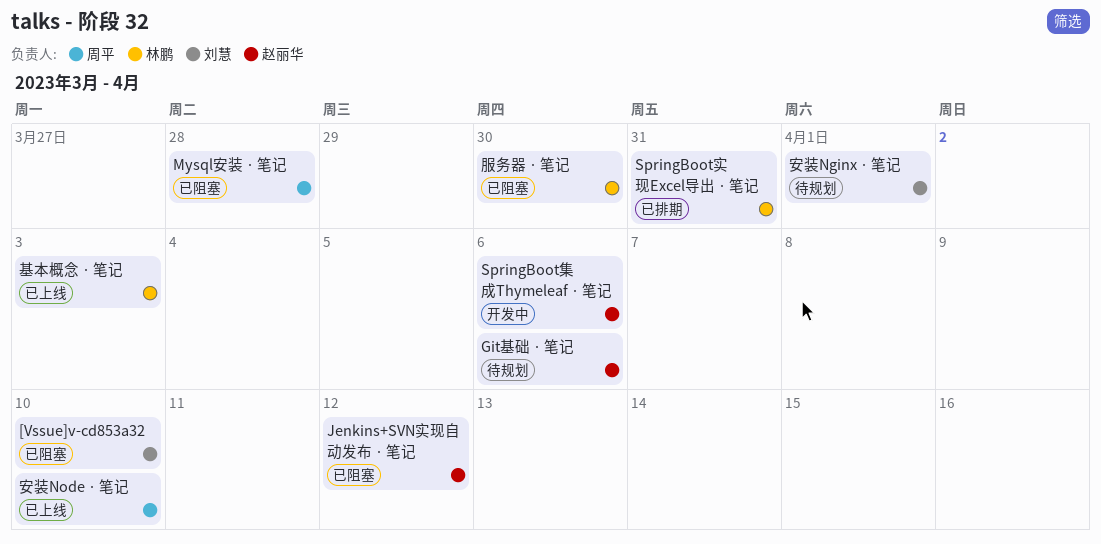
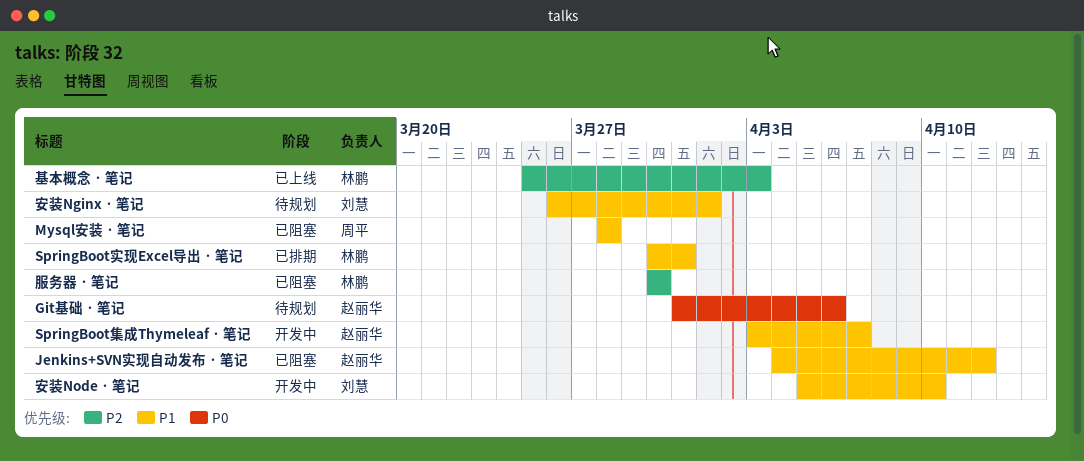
[Vssue]v-cd853a32: present -> none
SpringBoot集成Thymeleaf · 笔记, due: Apr 6 -> Apr 7
安装Node · 笔记, status: 已上线 -> 开发中
安装Node · 笔记, owner: 周平 -> 刘慧

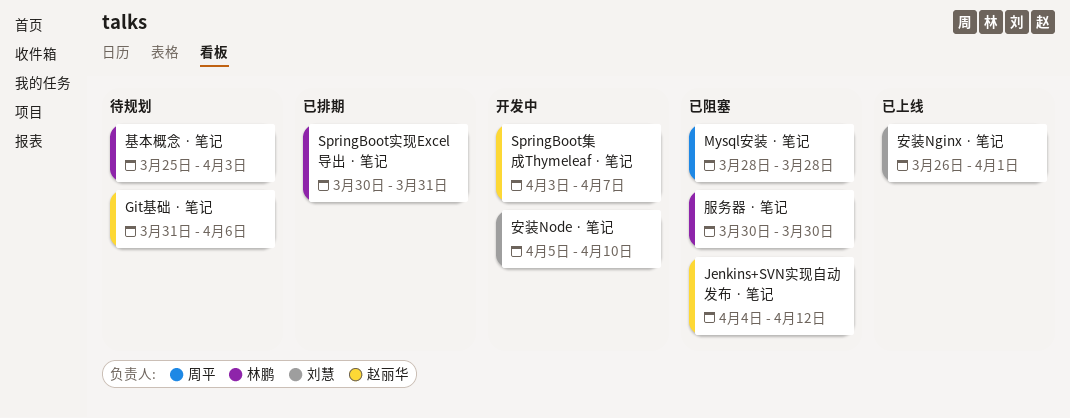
基本概念 · 笔记, status: 已上线 -> 待规划
安装Nginx · 笔记, status: 待规划 -> 已上线

